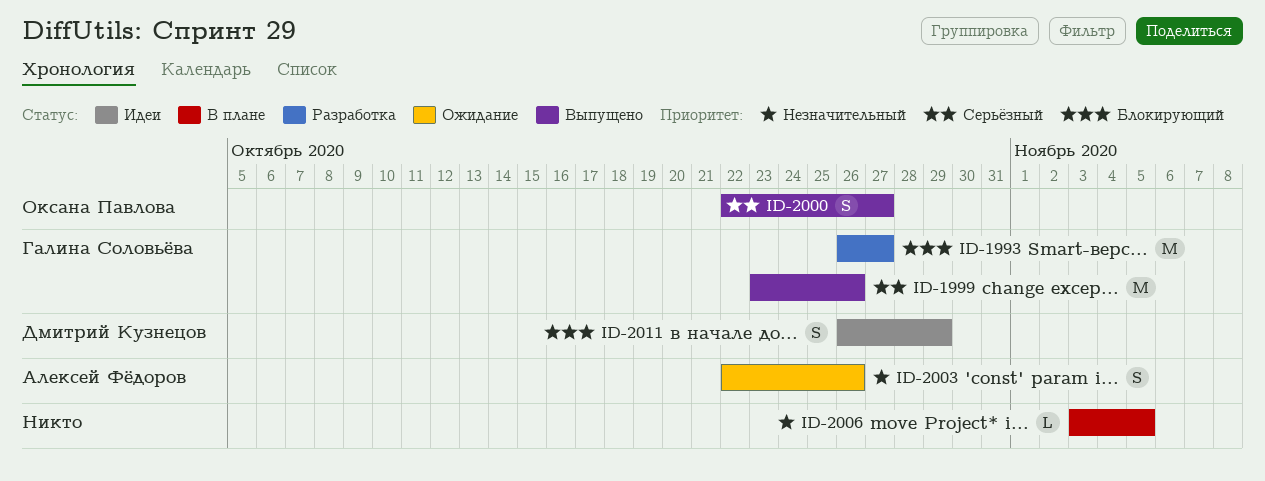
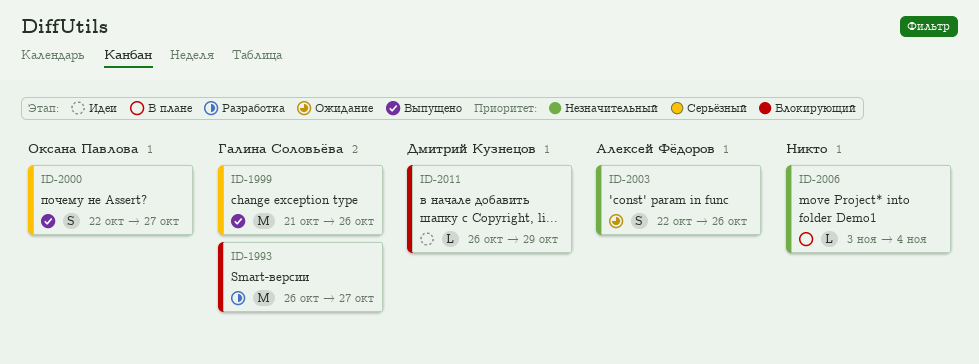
ID-1999, start: Oct 23 -> Oct 21
ID-2006, due: Nov 5 -> Nov 4
ID-2011, estimate: S -> L

